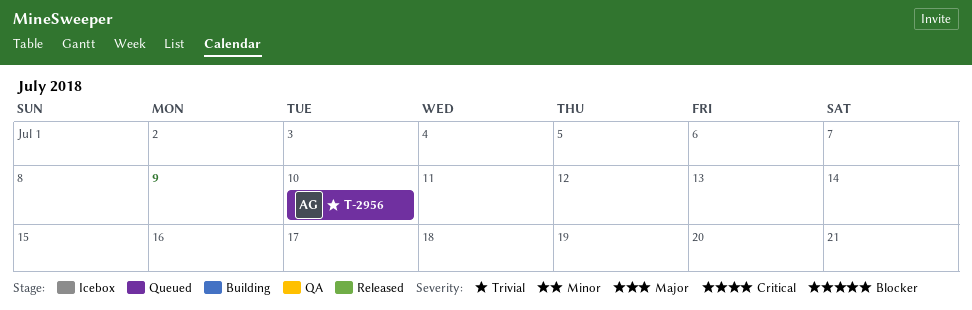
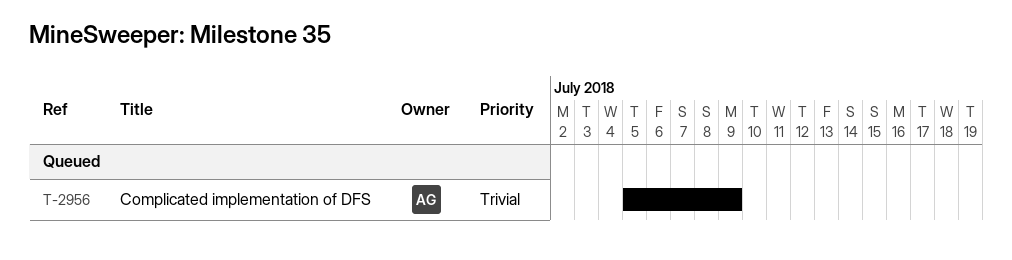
T-2956, start: Jul 10 -> Jul 5
T-2956, due: Jul 10 -> Jul 9

